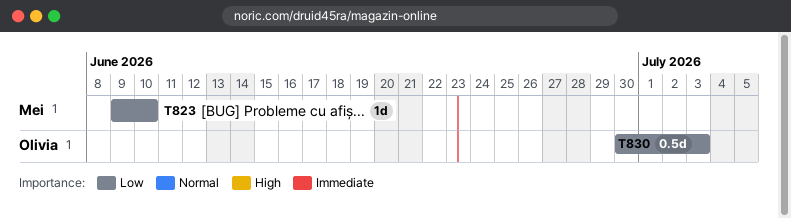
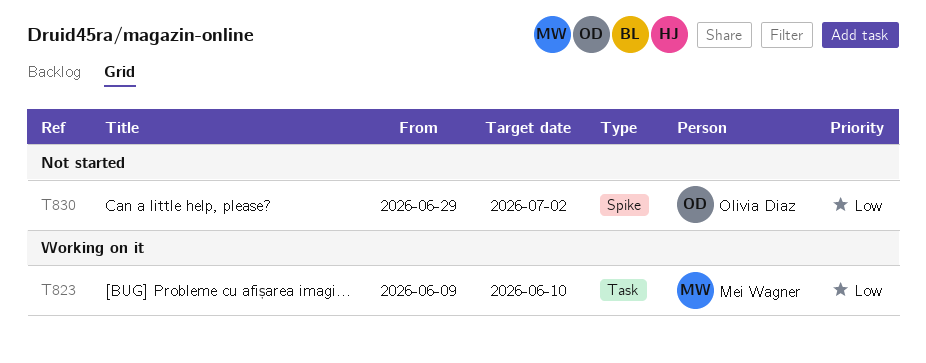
T830, start: Jun 30 -> Jun 29
T830, due: Jul 3 -> Jul 2

